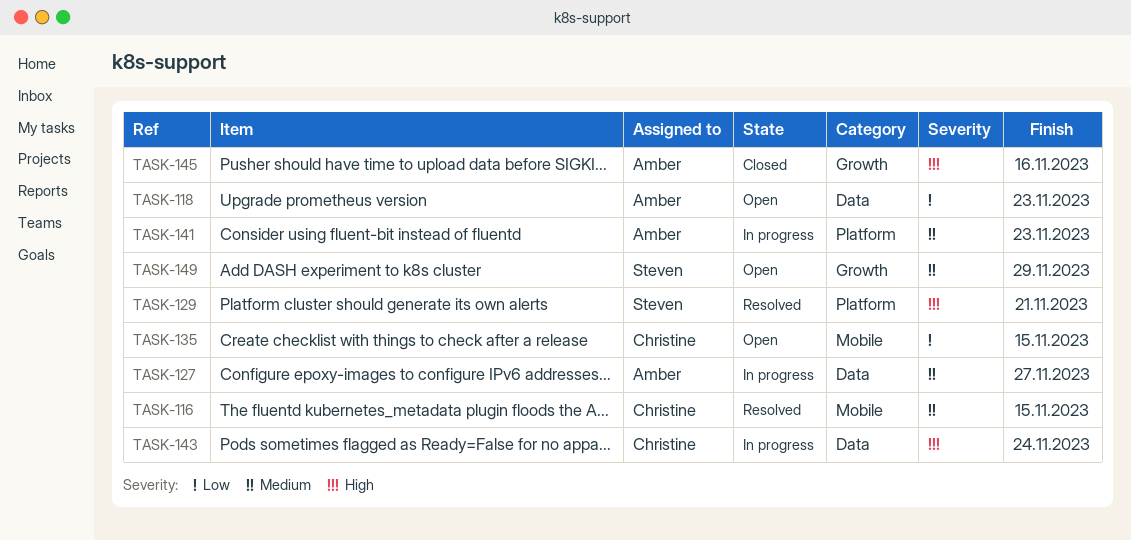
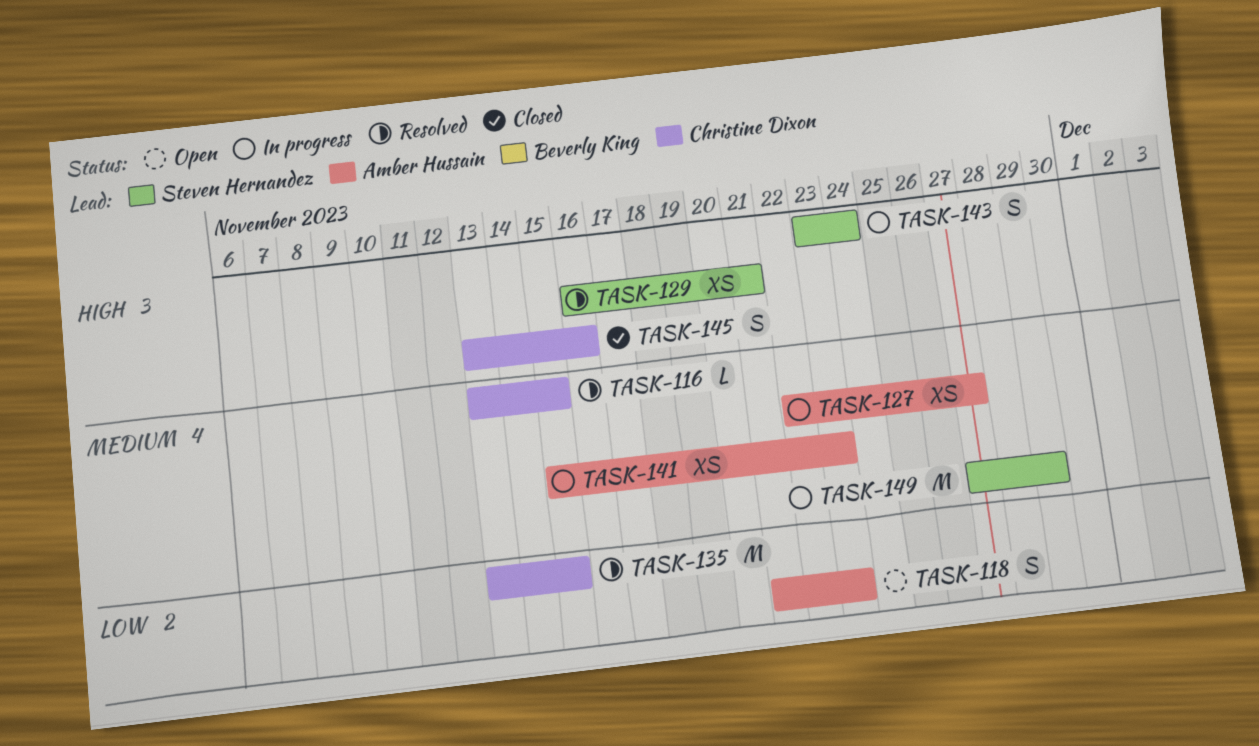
TASK-135, status: Open -> Resolved
TASK-143, owner: Christine Dixon -> Steven Hernandez
TASK-145, owner: Amber Hussain -> Christine Dixon
TASK-149, status: Open -> In progress

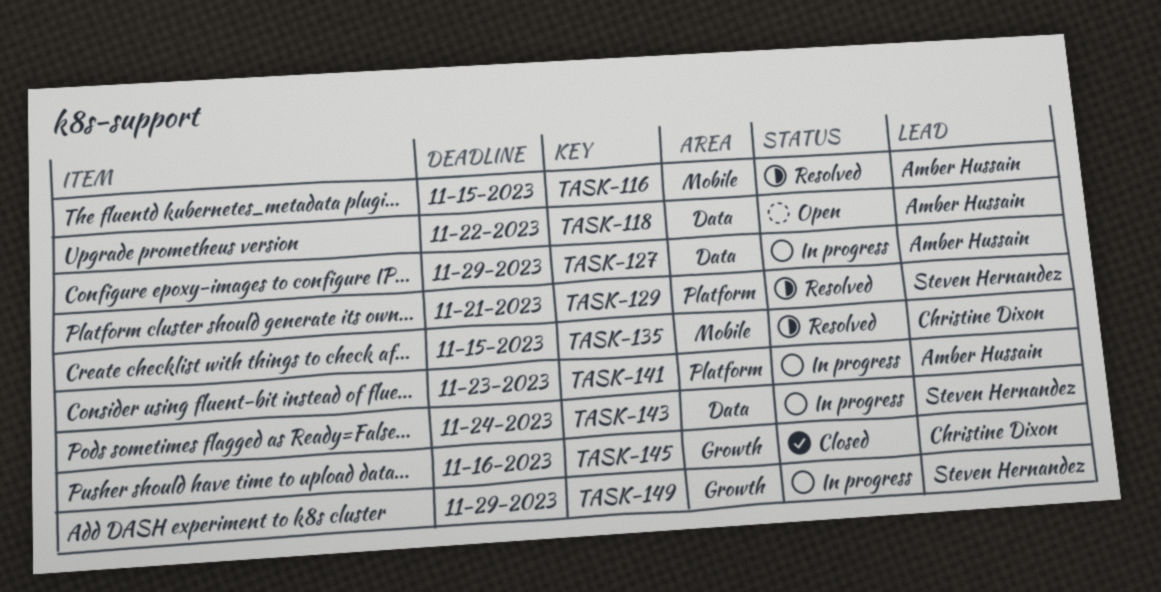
TASK-116, owner: Christine Dixon -> Amber Hussain
TASK-118, due: Nov 23 -> Nov 22
TASK-127, due: Nov 27 -> Nov 29

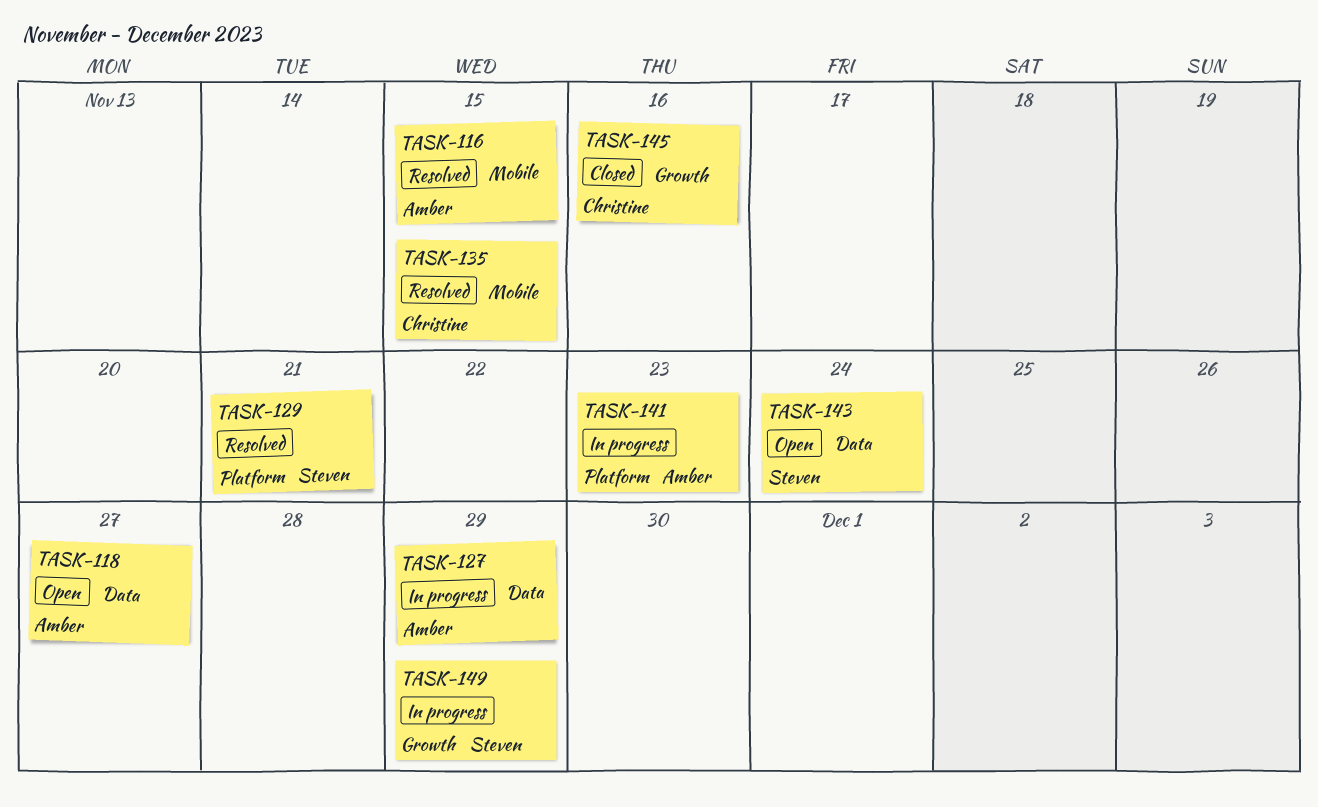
TASK-118, due: Nov 22 -> Nov 27
TASK-143, status: In progress -> Open

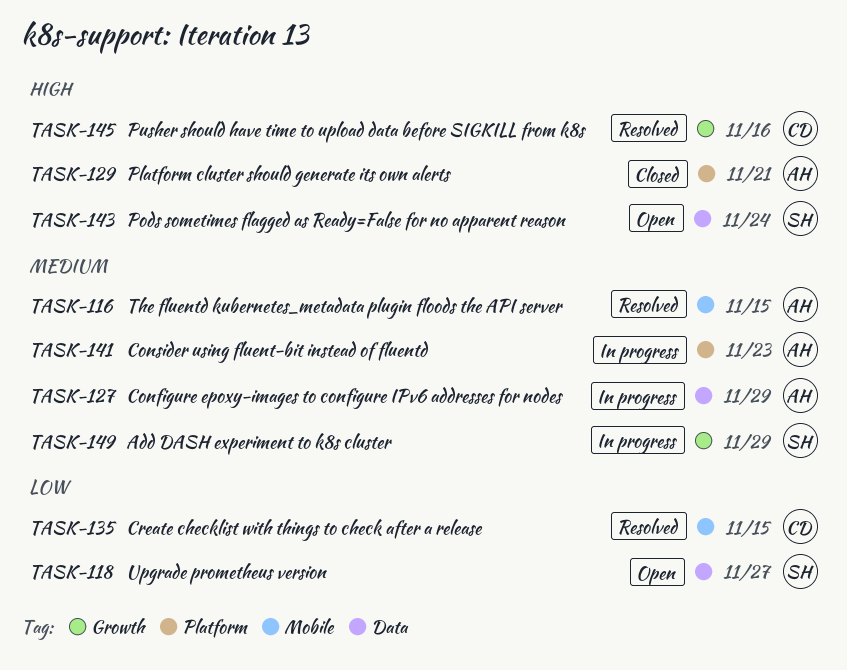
TASK-118, owner: Amber -> Steven
TASK-129, status: Resolved -> Closed
TASK-129, owner: Steven -> Amber
TASK-145, status: Closed -> Resolved

